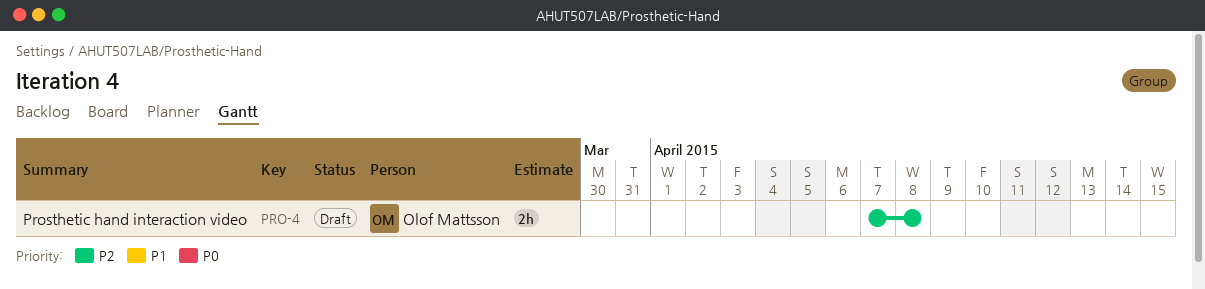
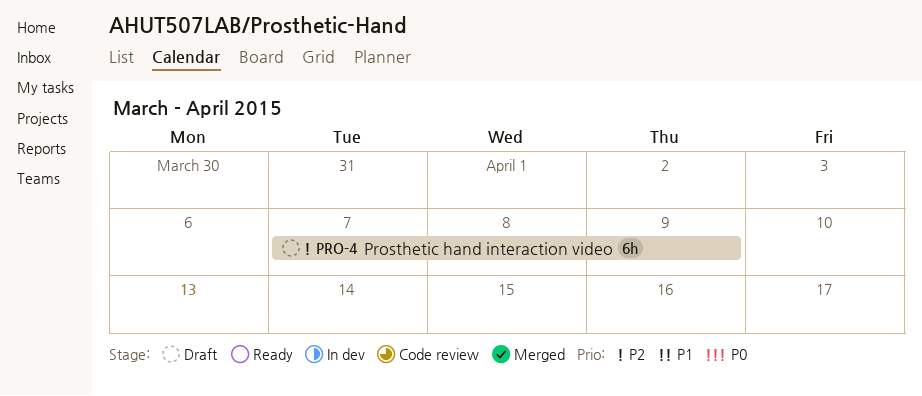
PRO-4, estimate: 2h -> 6h
PRO-4, due: Apr 8 -> Apr 9

